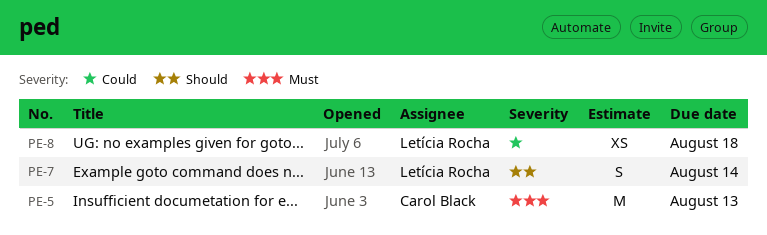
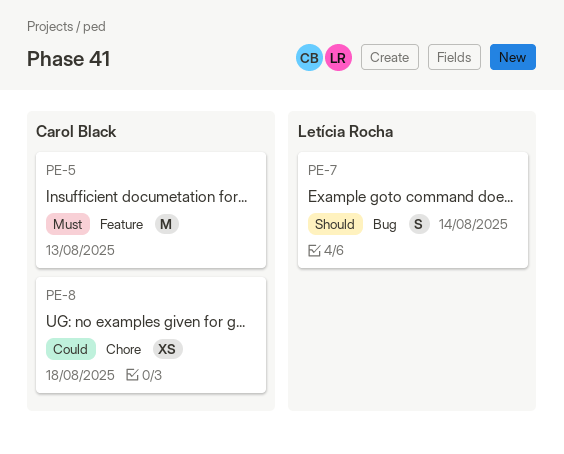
PE-8, owner: Letícia Rocha -> Carol Black

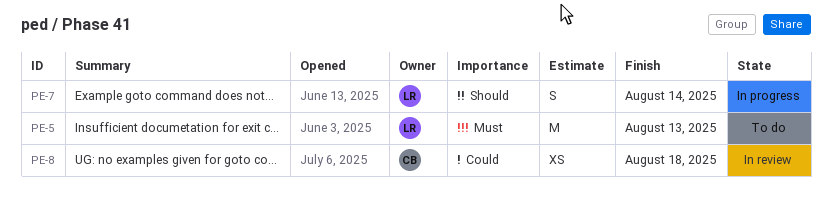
PE-5, owner: Carol Black -> Letícia Rocha

